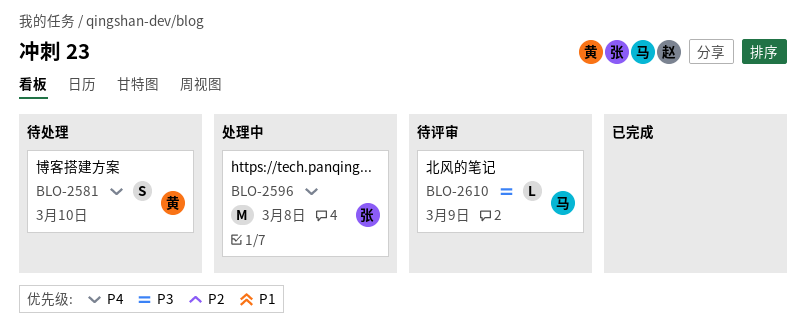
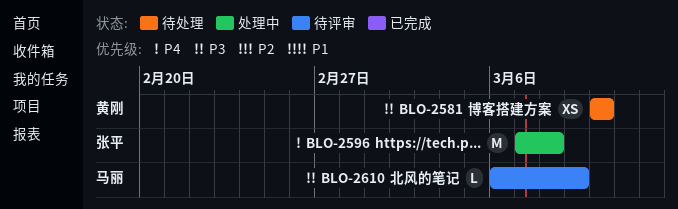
BLO-2581, priority: P4 -> P3
BLO-2581, estimate: S -> XS

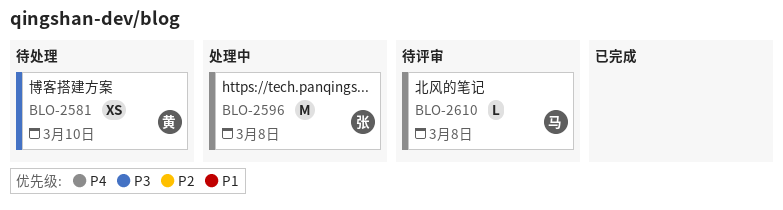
BLO-2610, priority: P3 -> P4
BLO-2610, due: Mar 9 -> Mar 8

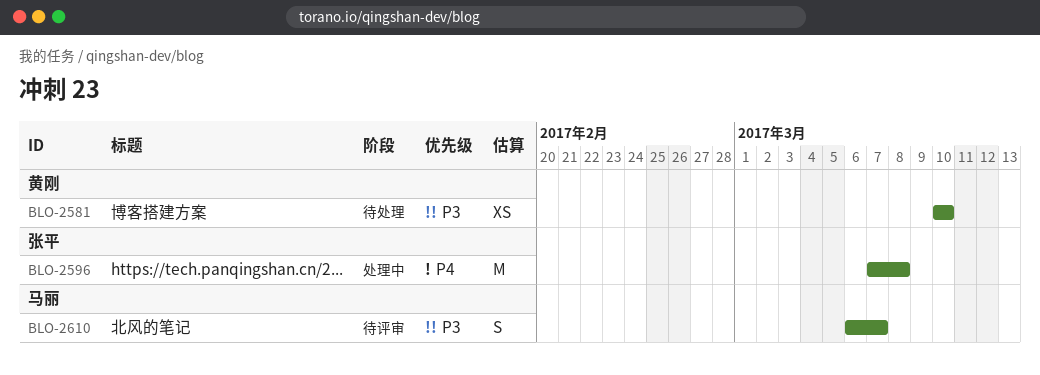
BLO-2610, priority: P4 -> P3
BLO-2610, estimate: L -> S
BLO-2610, due: Mar 8 -> Mar 7

